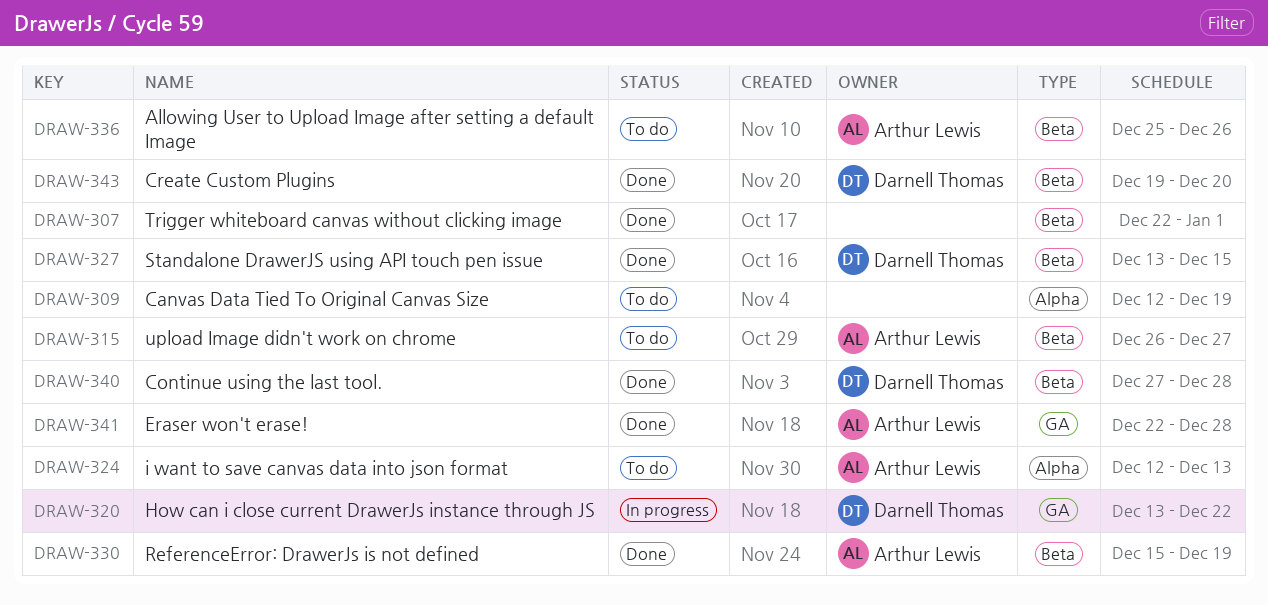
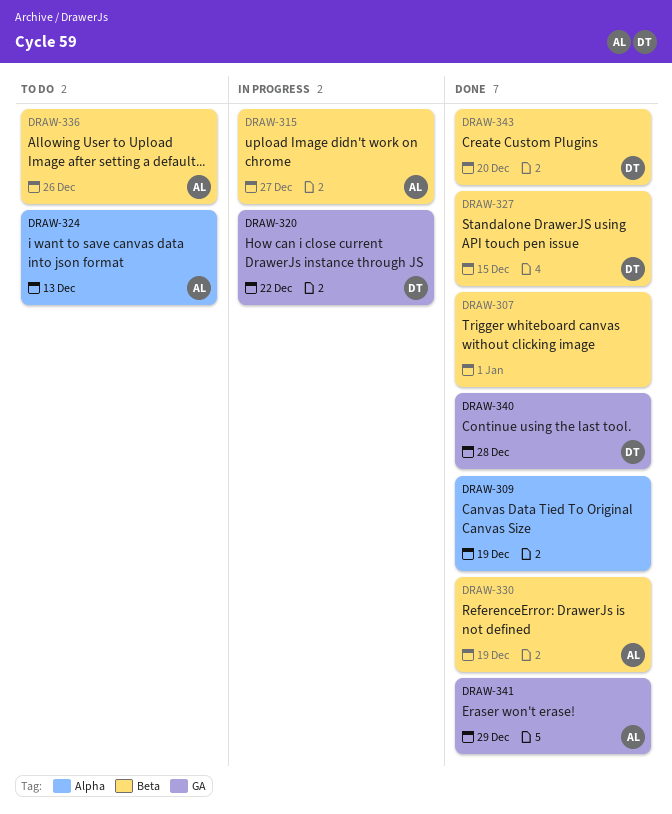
DRAW-309, status: To do -> Done
DRAW-315, status: To do -> In progress
DRAW-340, label: Beta -> GA
DRAW-341, due: Dec 28 -> Dec 29

